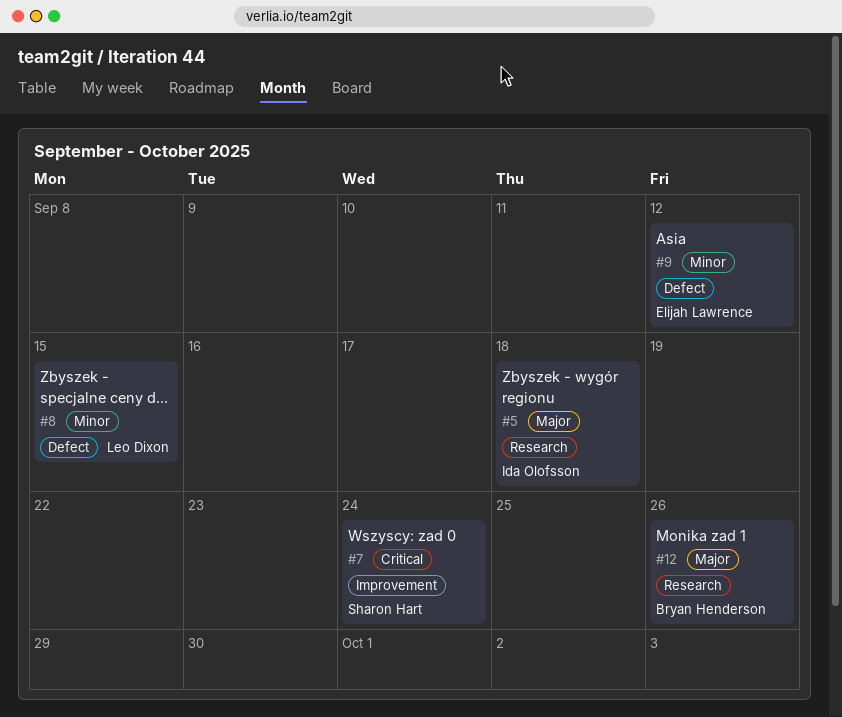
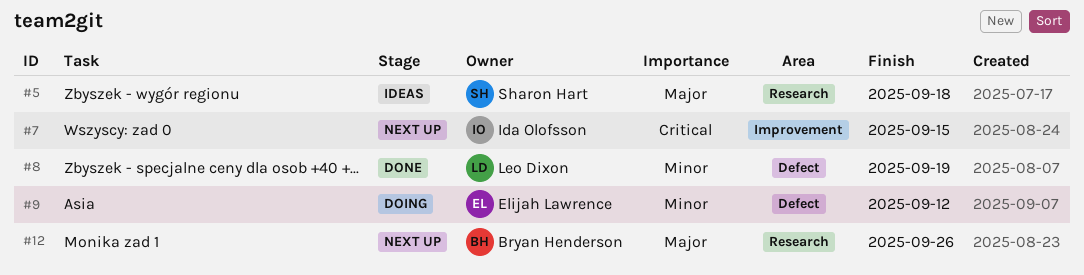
#5, owner: Ida Olofsson -> Sharon Hart
#7, owner: Sharon Hart -> Ida Olofsson
#7, due: Sep 24 -> Sep 15
#8, due: Sep 15 -> Sep 19

